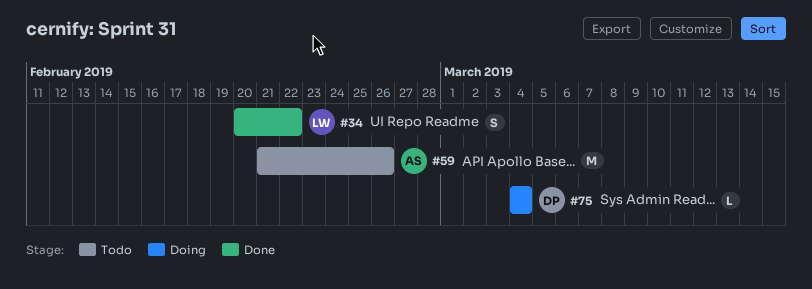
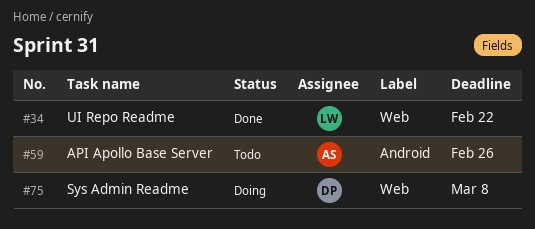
#75, due: Mar 4 -> Mar 8

